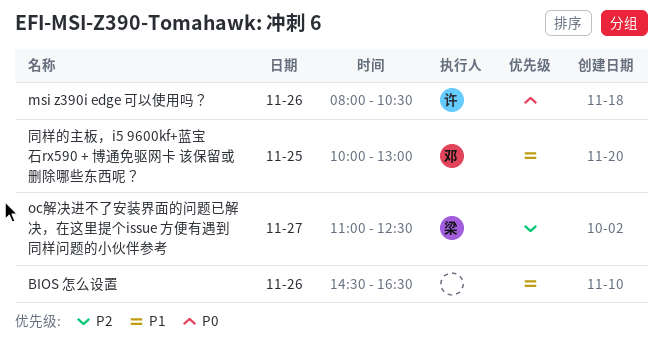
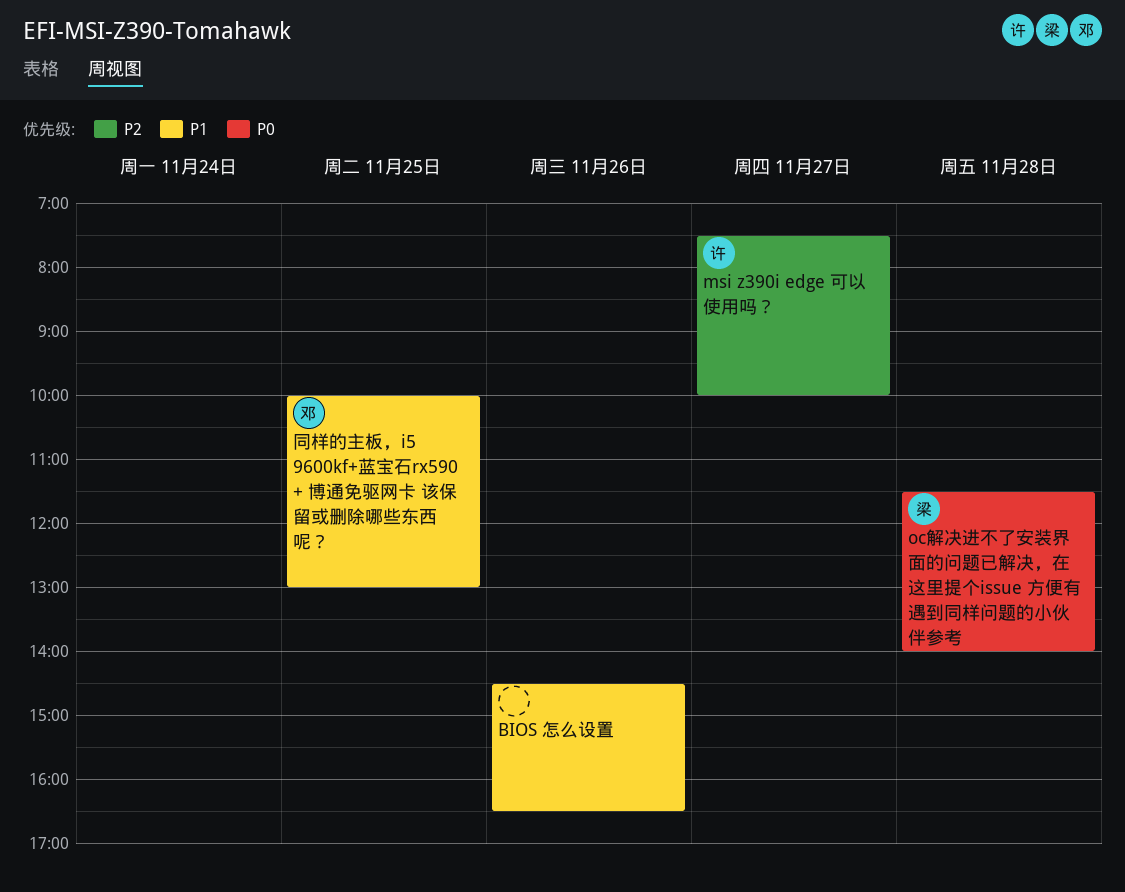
msi z390i edge 可以使用吗？, priority: P0 -> P2
msi z390i edge 可以使用吗？, day: Nov 26 -> Nov 27
msi z390i edge 可以使用吗？, begins: 08:00 -> 07:30
msi z390i edge 可以使用吗？, ends: 10:30 -> 10:00
oc解决进不了安装界面的问题已解决，在这里提个issue 方便有遇到同样问题的小伙伴参考, priority: P2 -> P0
oc解决进不了安装界面的问题已解决，在这里提个issue 方便有遇到同样问题的小伙伴参考, day: Nov 27 -> Nov 28
oc解决进不了安装界面的问题已解决，在这里提个issue 方便有遇到同样问题的小伙伴参考, begins: 11:00 -> 11:30
oc解决进不了安装界面的问题已解决，在这里提个issue 方便有遇到同样问题的小伙伴参考, ends: 12:30 -> 14:00

